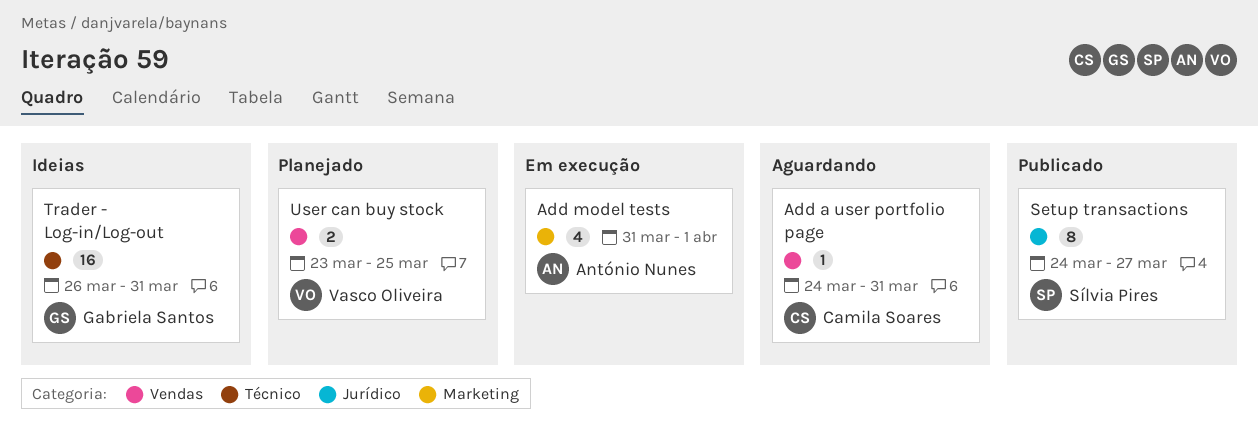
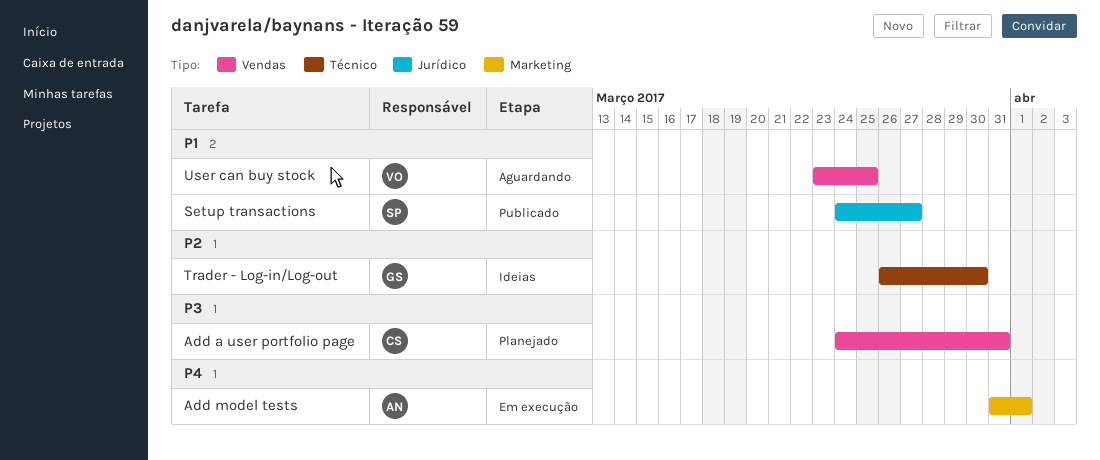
Add a user portfolio page, status: Aguardando -> Planejado
Trader - Log-in/Log-out, due: Mar 31 -> Mar 30
User can buy stock, status: Planejado -> Aguardando

